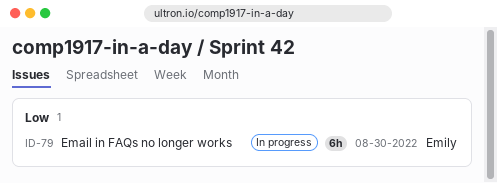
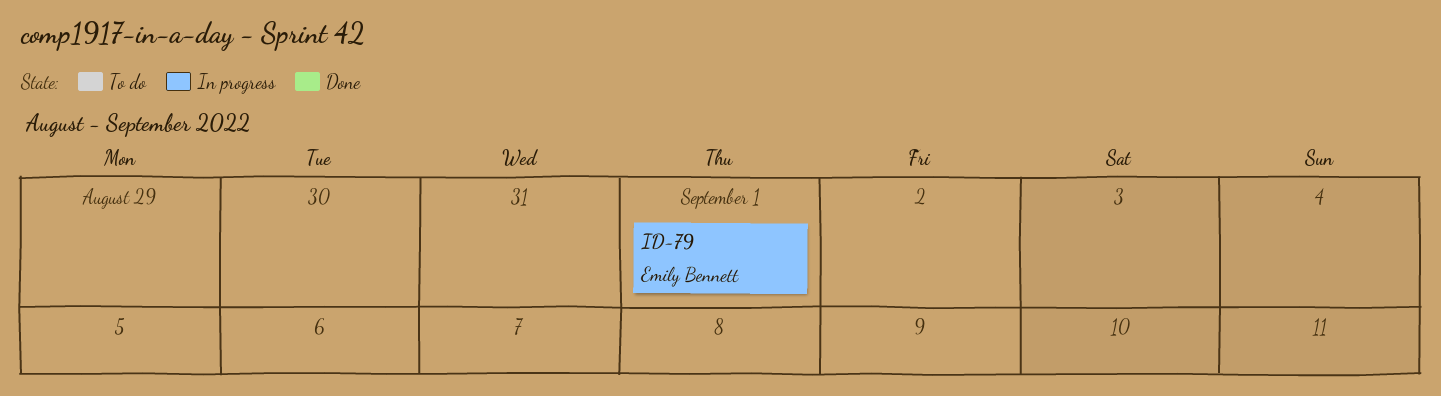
ID-79, due: Aug 30 -> Sep 1

